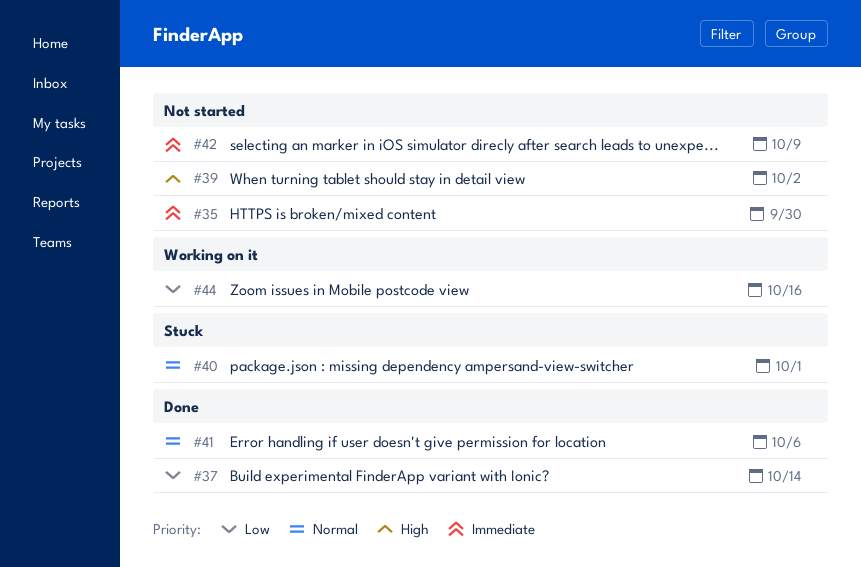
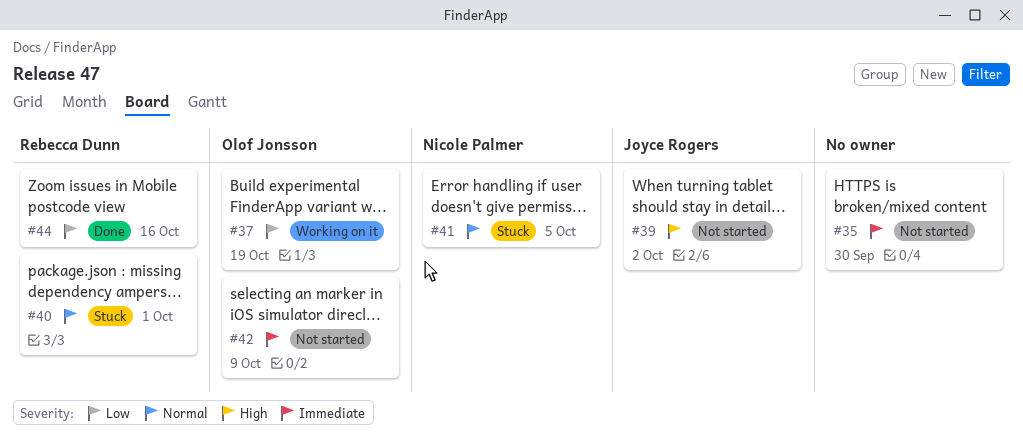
#37, status: Done -> Working on it
#37, due: Oct 14 -> Oct 19
#41, status: Done -> Stuck
#41, due: Oct 6 -> Oct 5
#44, status: Working on it -> Done

